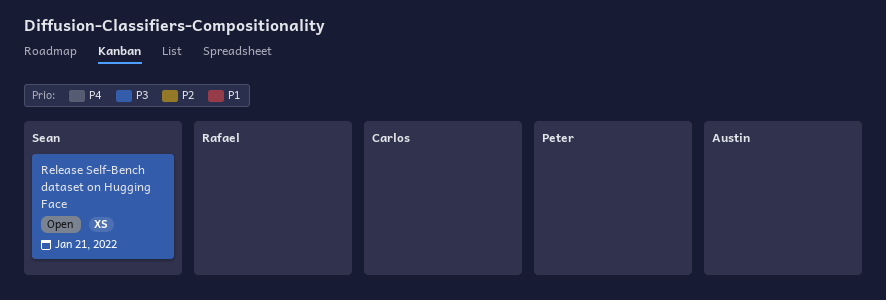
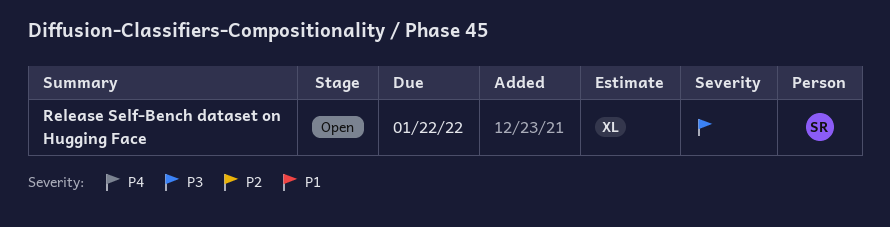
Release Self-Bench dataset on Hugging Face, estimate: XS -> XL
Release Self-Bench dataset on Hugging Face, due: Jan 21 -> Jan 22

